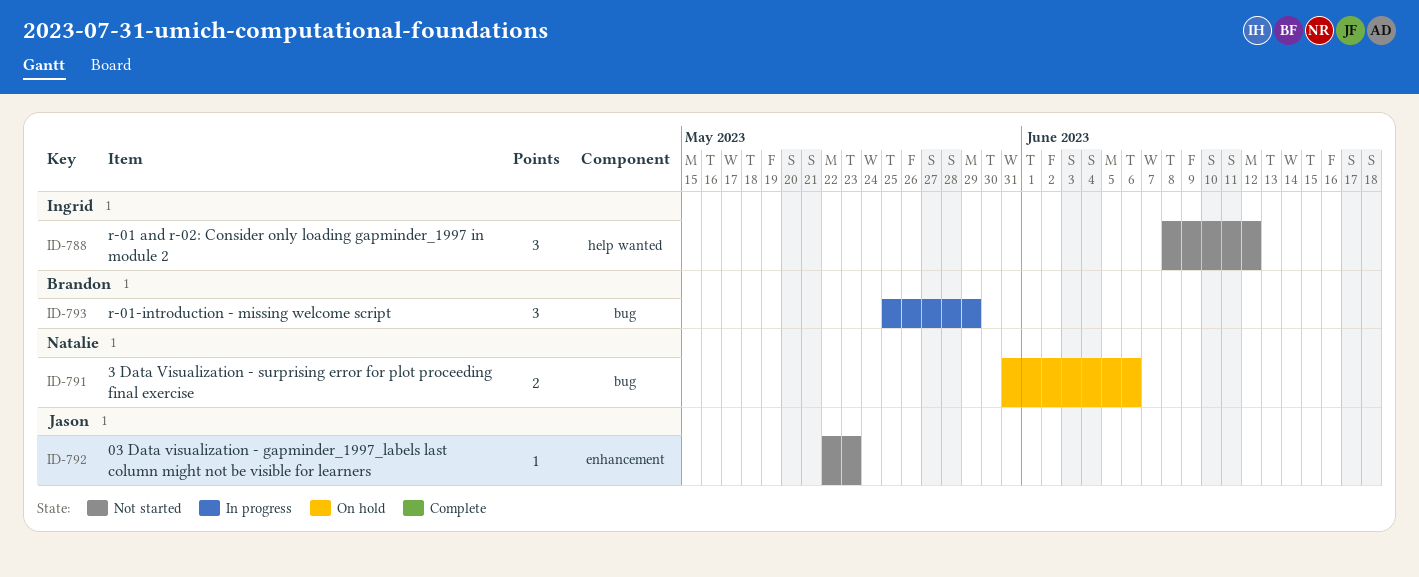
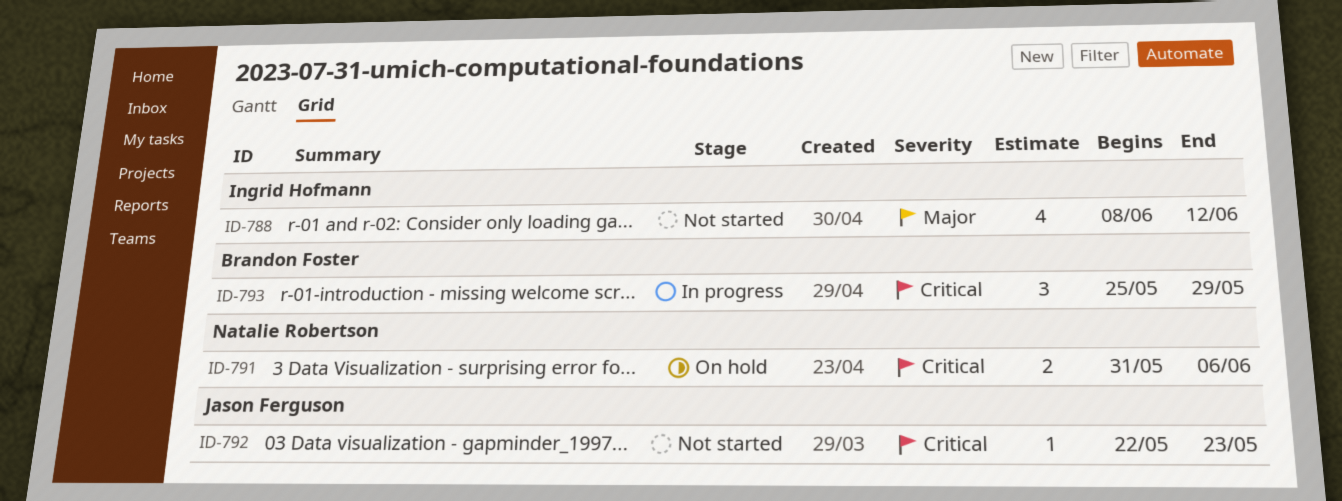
ID-788, estimate: 3 -> 4

